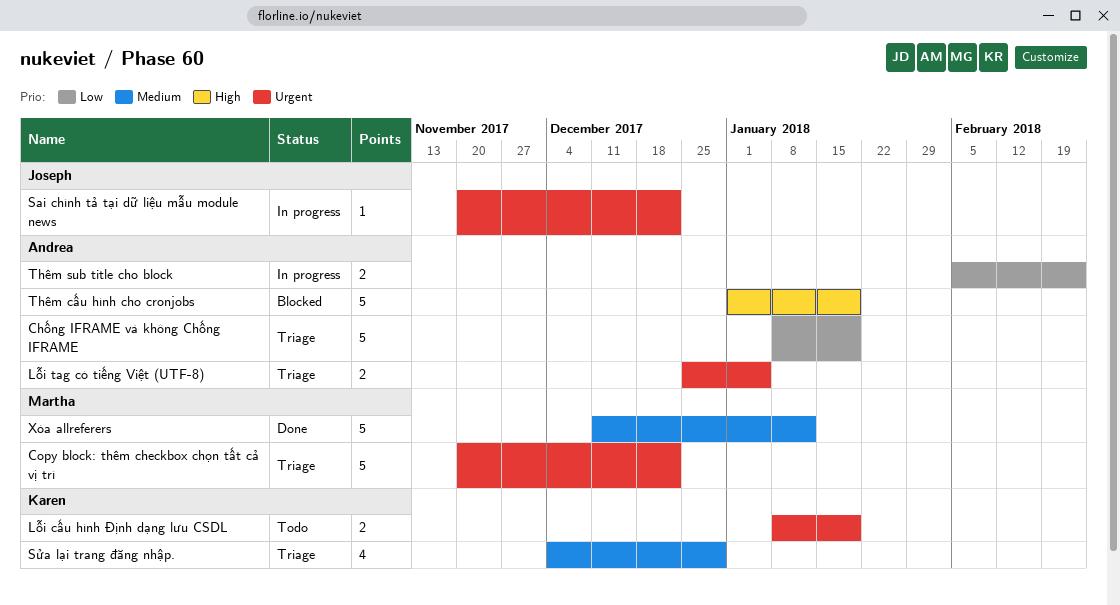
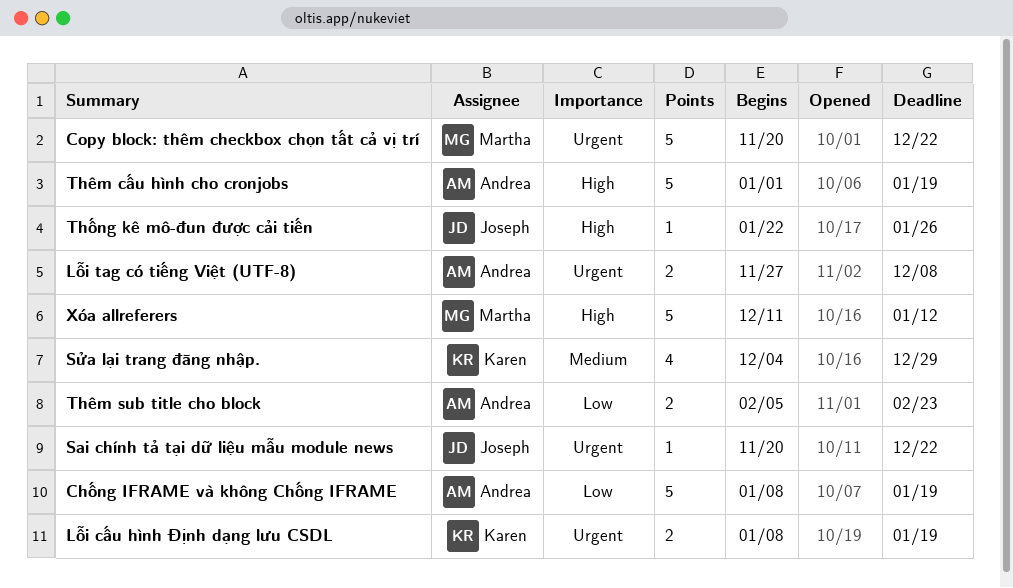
Lỗi tag có tiếng Việt (UTF-8), start: Dec 25 -> Nov 27
Lỗi tag có tiếng Việt (UTF-8), due: Jan 5 -> Dec 8
Thống kê mô-đun được cải tiến: none -> present
Xóa allreferers, priority: Medium -> High

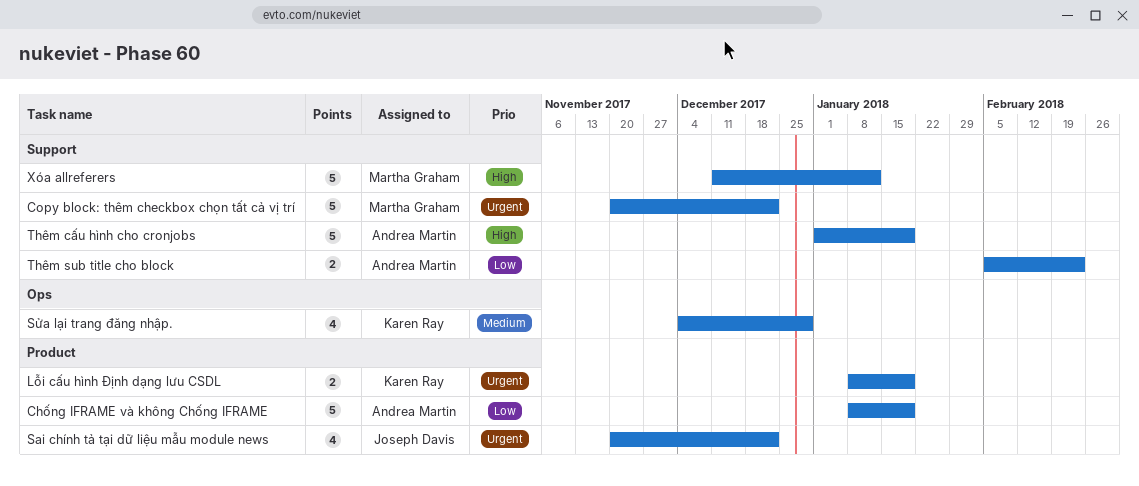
Lỗi tag có tiếng Việt (UTF-8): present -> none
Sai chính tả tại dữ liệu mẫu module news, estimate: 1 -> 4
Thống kê mô-đun được cải tiến: present -> none

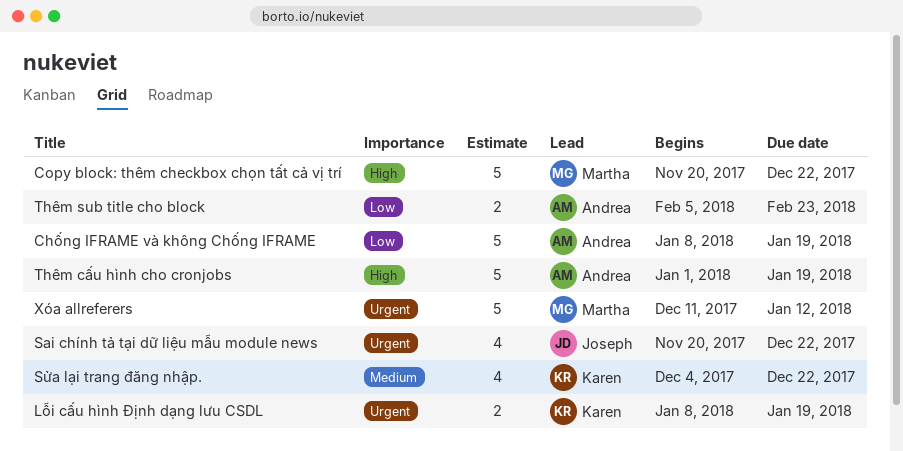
Copy block: thêm checkbox chọn tất cả vị trí, priority: Urgent -> High
Sửa lại trang đăng nhập., due: Dec 29 -> Dec 22
Xóa allreferers, priority: High -> Urgent

